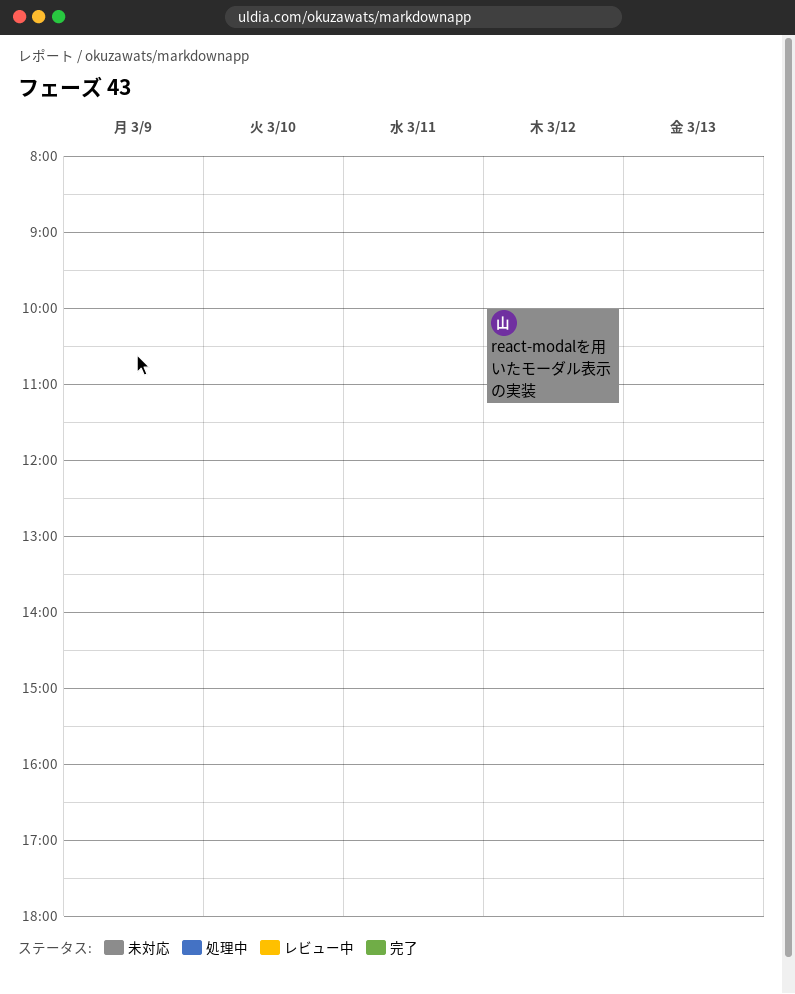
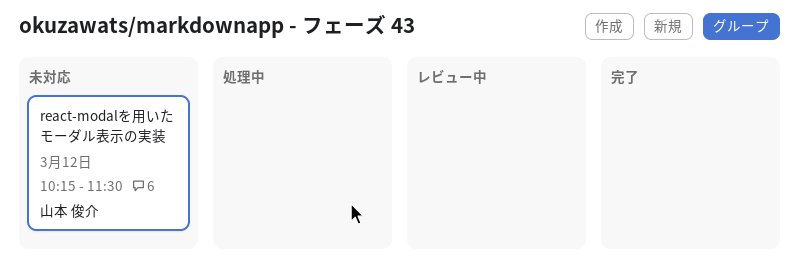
react-modalを用いたモーダル表示の実装, begins: 10:00 -> 10:15
react-modalを用いたモーダル表示の実装, ends: 11:15 -> 11:30

